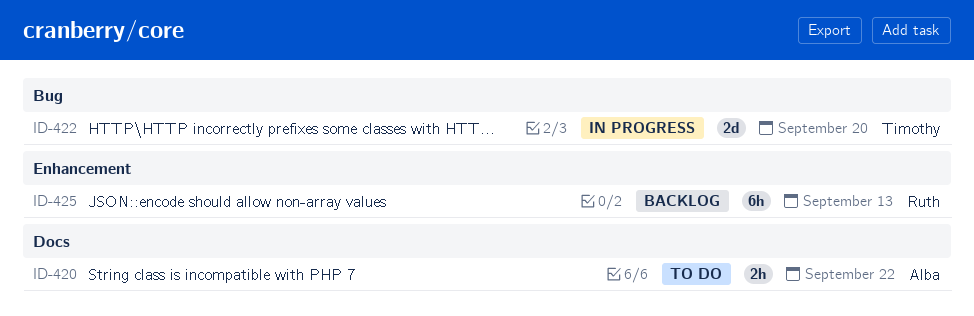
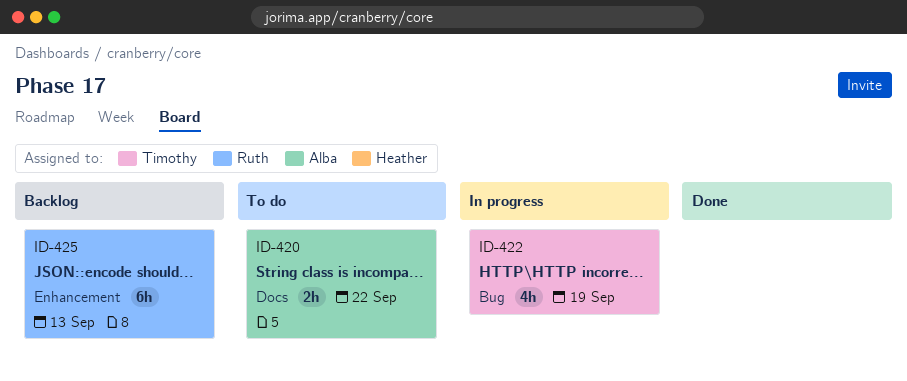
ID-422, estimate: 2d -> 4h
ID-422, due: Sep 20 -> Sep 19

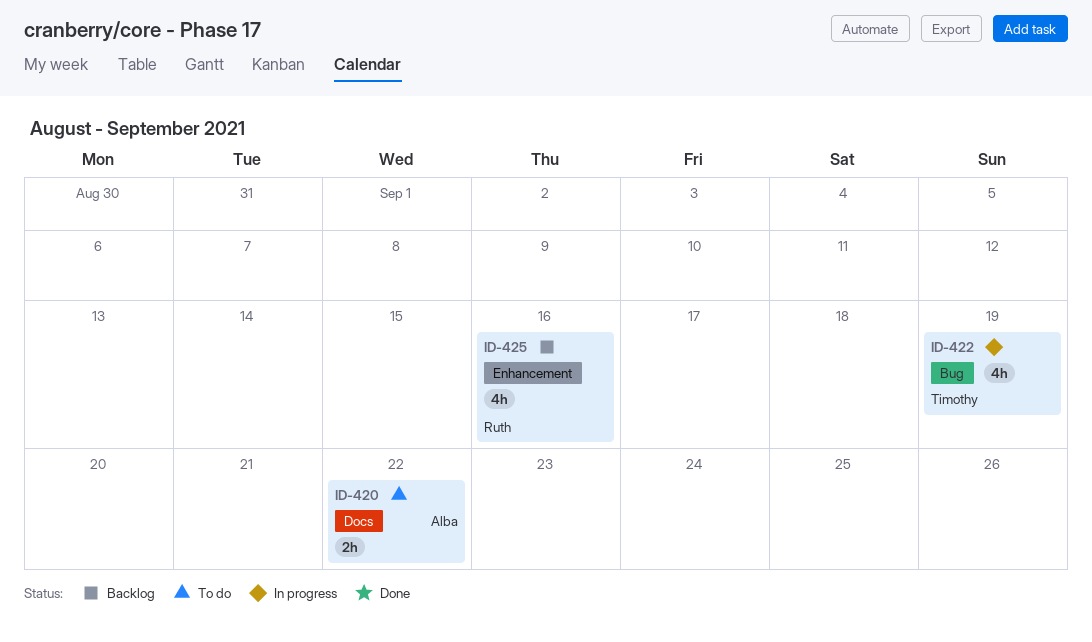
ID-425, estimate: 6h -> 4h
ID-425, due: Sep 13 -> Sep 16

